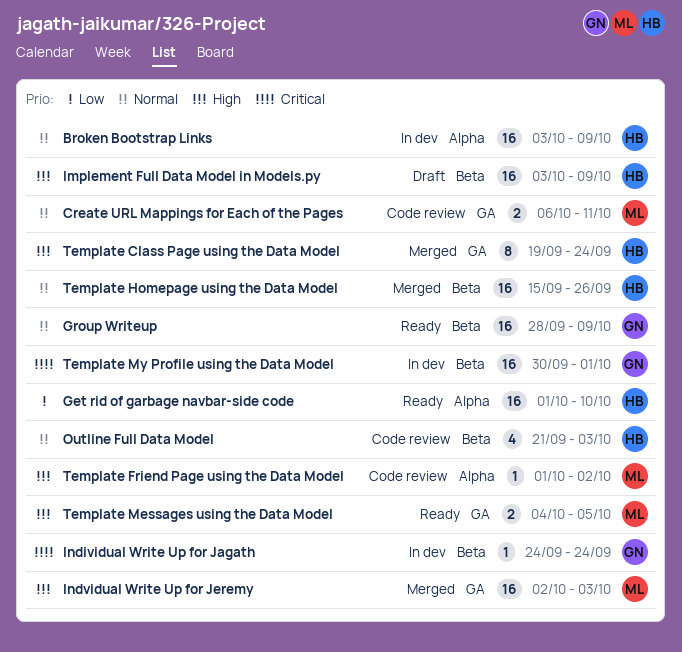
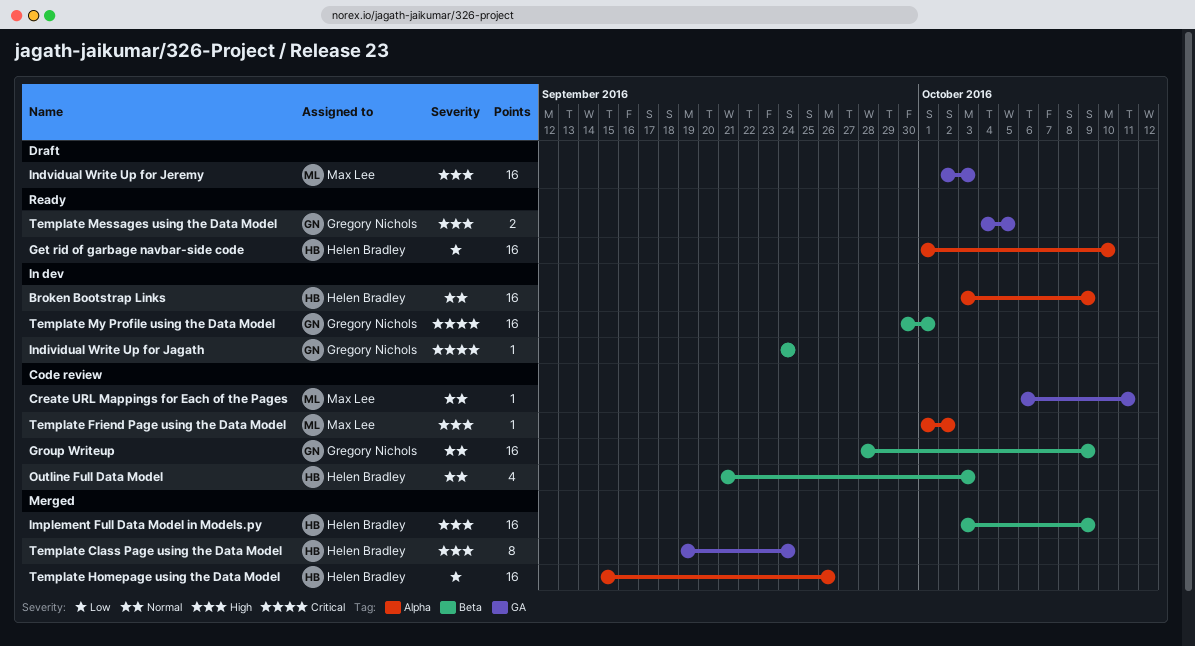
Create URL Mappings for Each of the Pages, estimate: 2 -> 1
Group Writeup, status: Ready -> Code review
Implement Full Data Model in Models.py, status: Draft -> Merged
Indvidual Write Up for Jeremy, status: Merged -> Draft
Template Homepage using the Data Model, priority: Normal -> Low
Template Homepage using the Data Model, label: Beta -> Alpha
Template Messages using the Data Model, owner: Max Lee -> Gregory Nichols

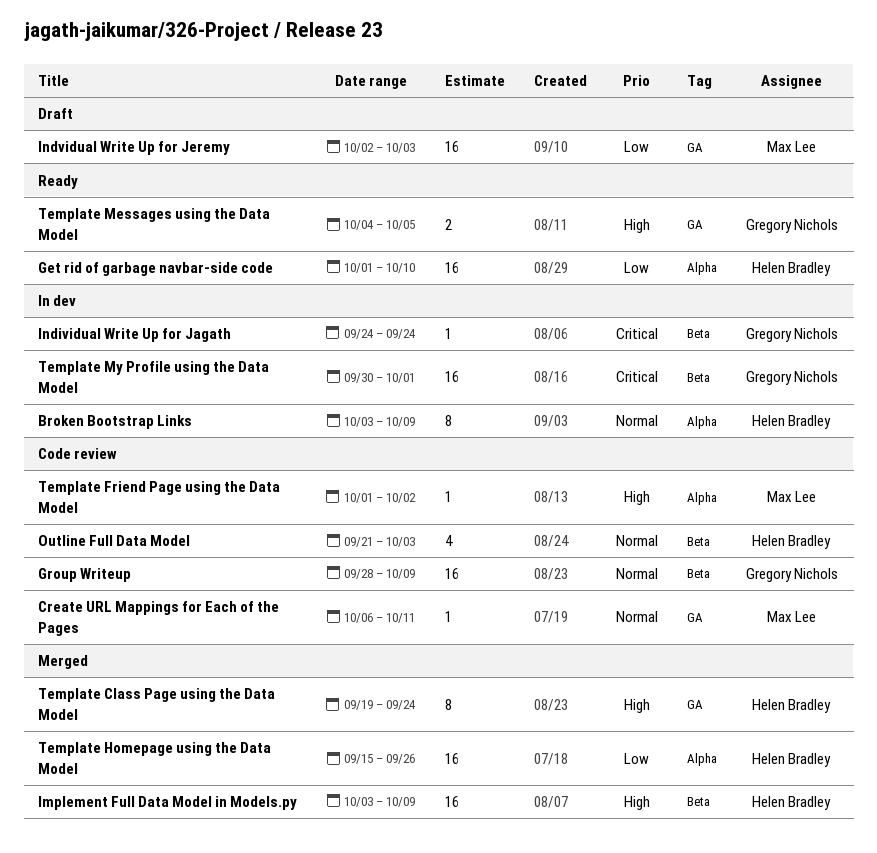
Broken Bootstrap Links, estimate: 16 -> 8
Indvidual Write Up for Jeremy, priority: High -> Low

